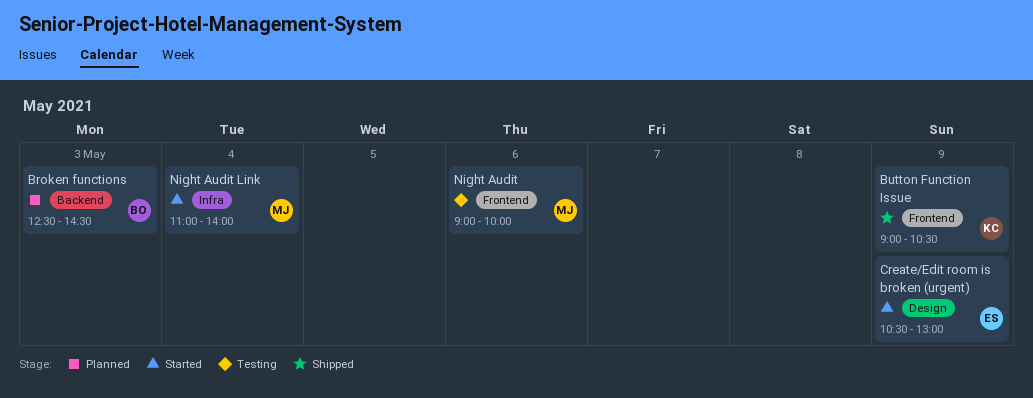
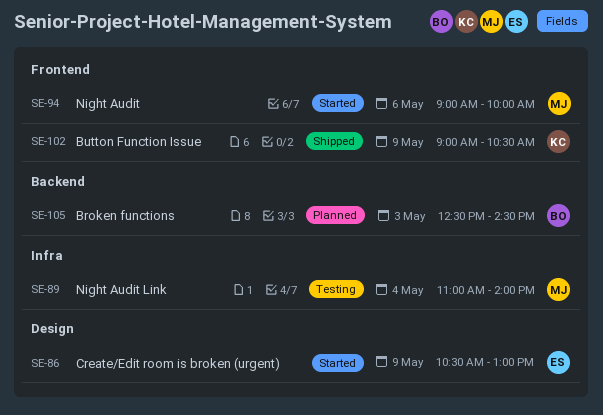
Night Audit, status: Testing -> Started
Night Audit Link, status: Started -> Testing

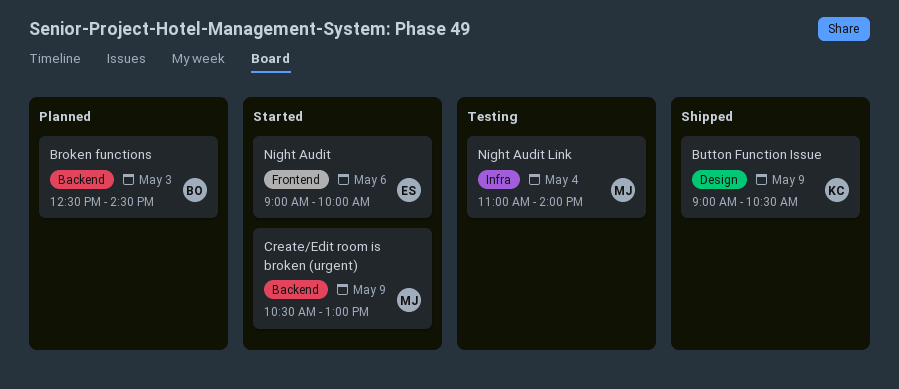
Button Function Issue, label: Frontend -> Design
Create/Edit room is broken (urgent), owner: ES -> MJ
Create/Edit room is broken (urgent), label: Design -> Backend
Night Audit, owner: MJ -> ES

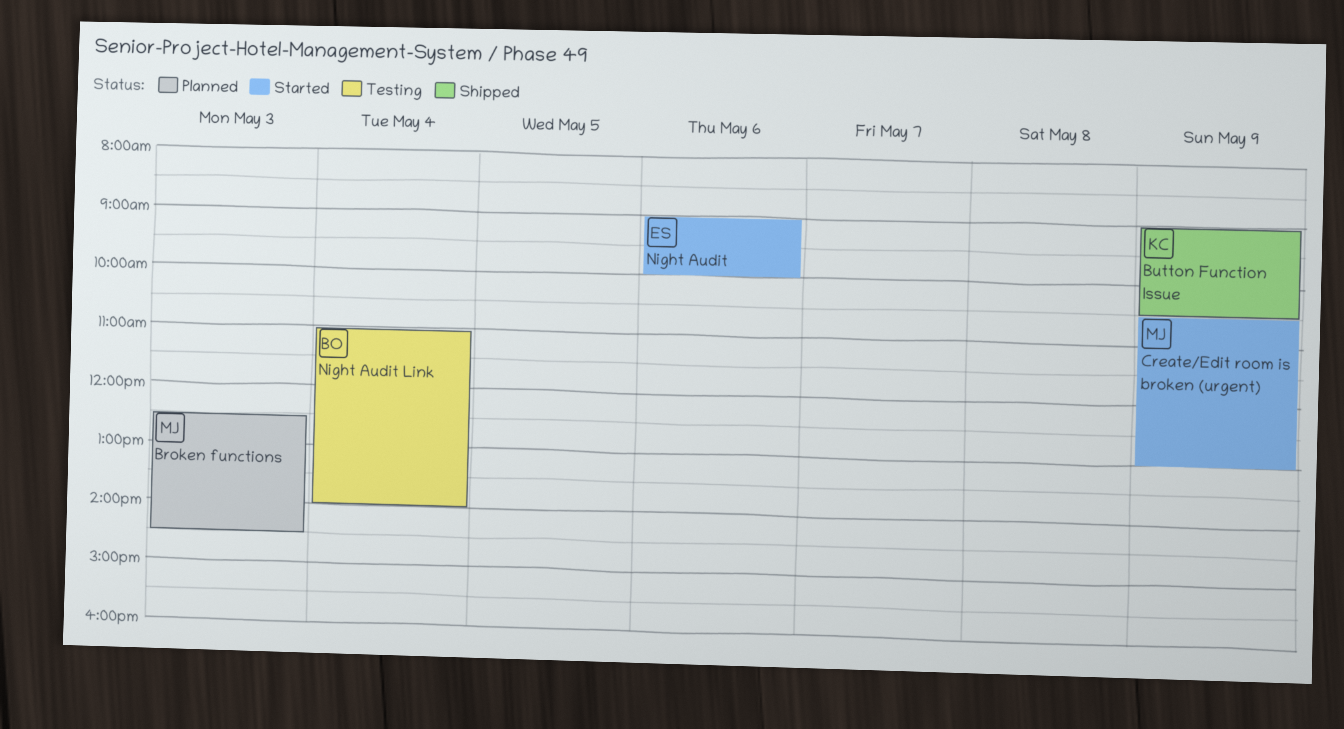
Broken functions, owner: BO -> MJ
Night Audit Link, owner: MJ -> BO

